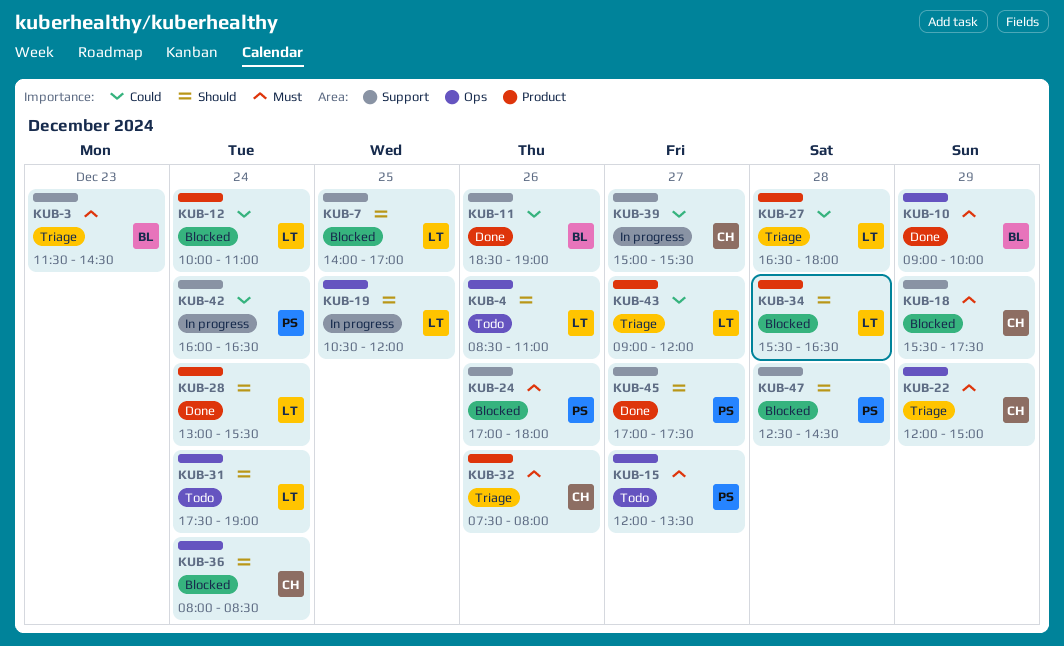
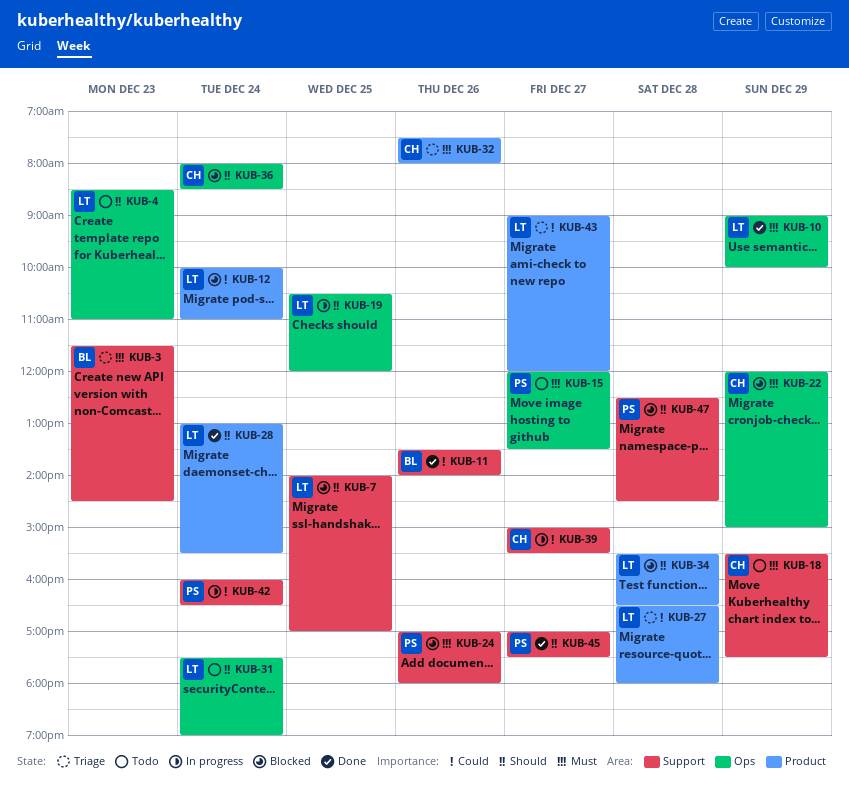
KUB-4, day: Dec 26 -> Dec 23
KUB-10, owner: BL -> LT
KUB-11, begins: 18:30 -> 13:30
KUB-11, ends: 19:00 -> 14:00
KUB-18, status: Blocked -> Todo
KUB-22, status: Triage -> Blocked

